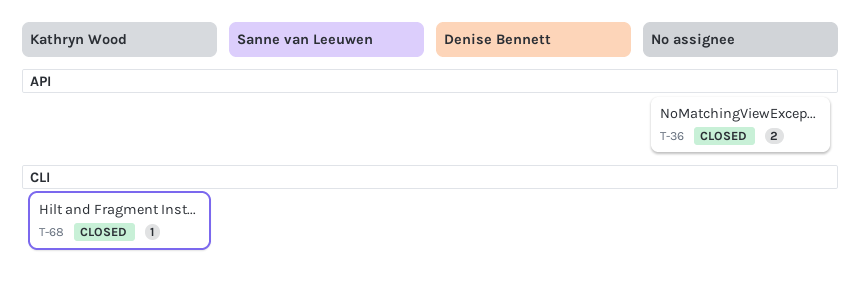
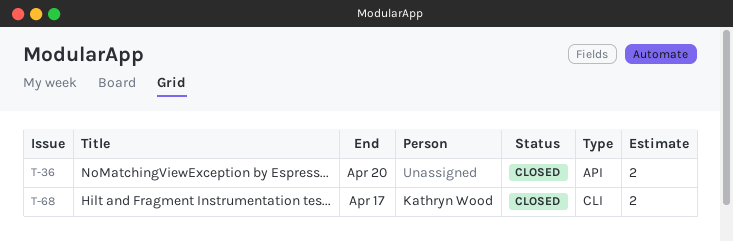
T-68, estimate: 1 -> 2

